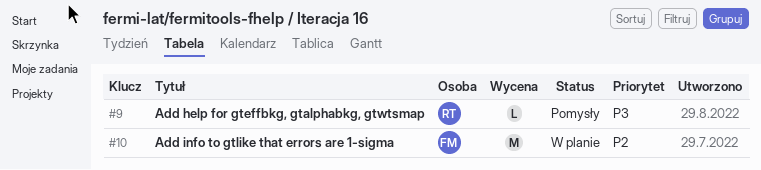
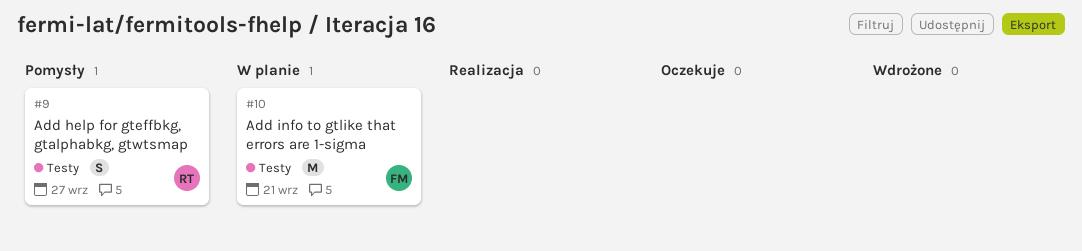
#9, estimate: L -> S

